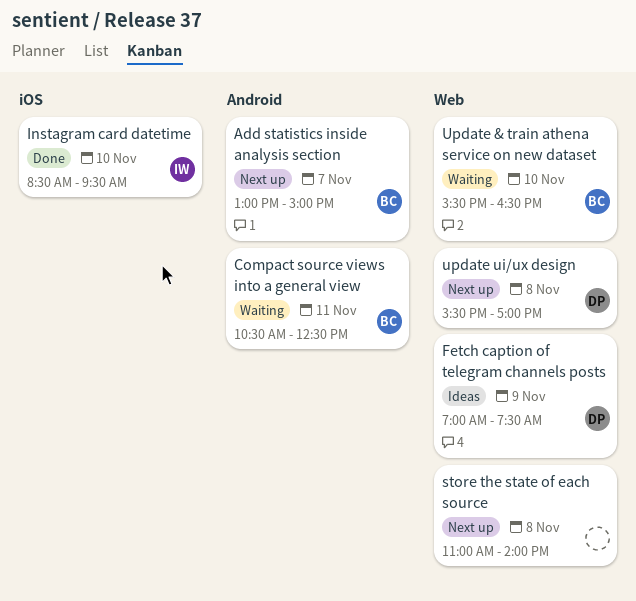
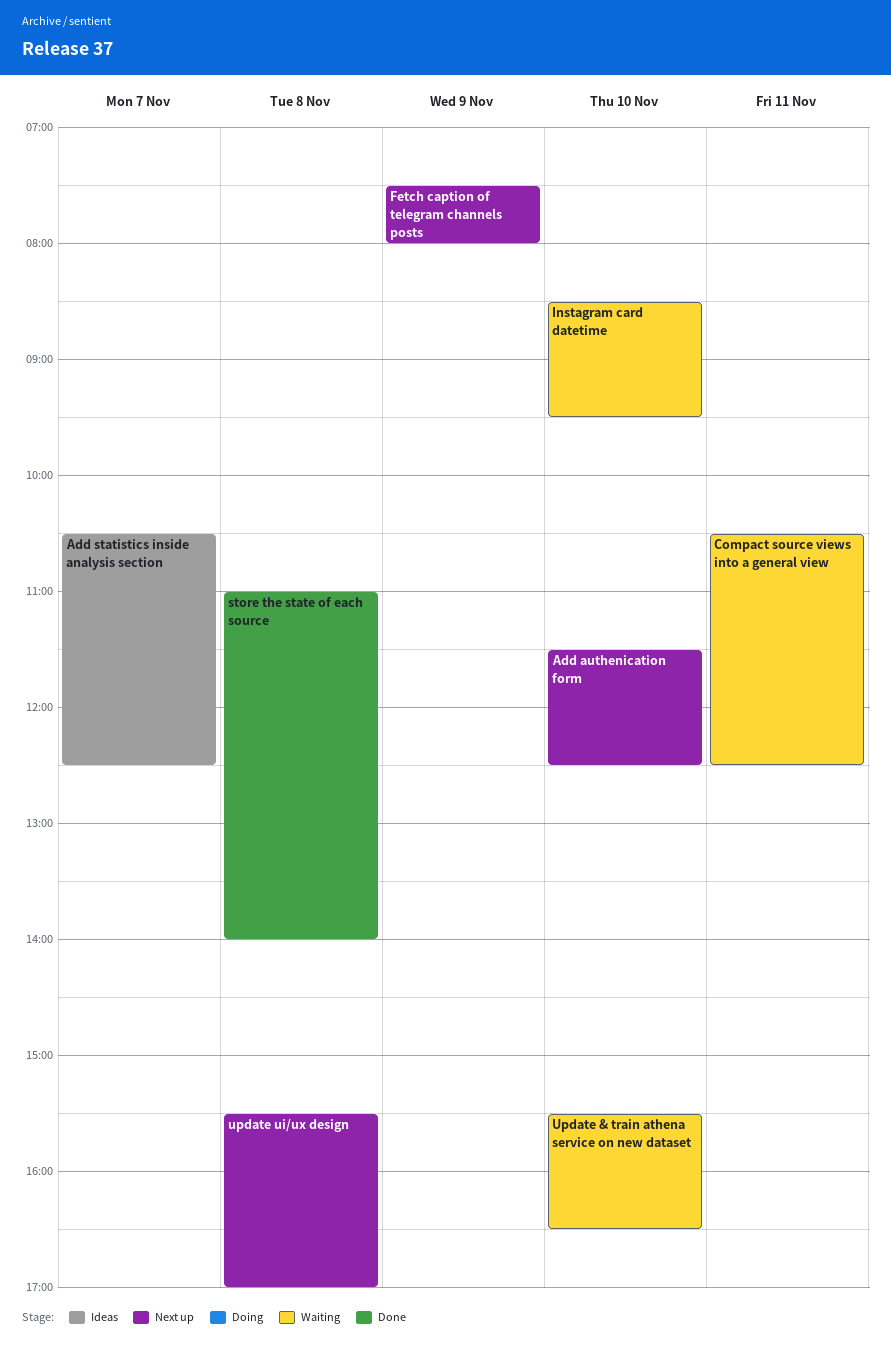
Add authenication form: none -> present
Add statistics inside analysis section, status: Next up -> Ideas
Add statistics inside analysis section, begins: 13:00 -> 10:30
Add statistics inside analysis section, ends: 15:00 -> 12:30
Fetch caption of telegram channels posts, status: Ideas -> Next up
Fetch caption of telegram channels posts, begins: 07:00 -> 07:30
Fetch caption of telegram channels posts, ends: 07:30 -> 08:00
Instagram card datetime, status: Done -> Waiting
store the state of each source, status: Next up -> Done

